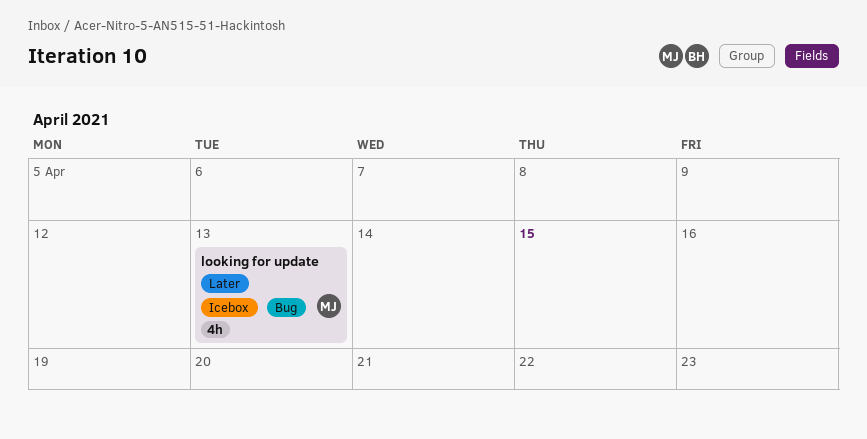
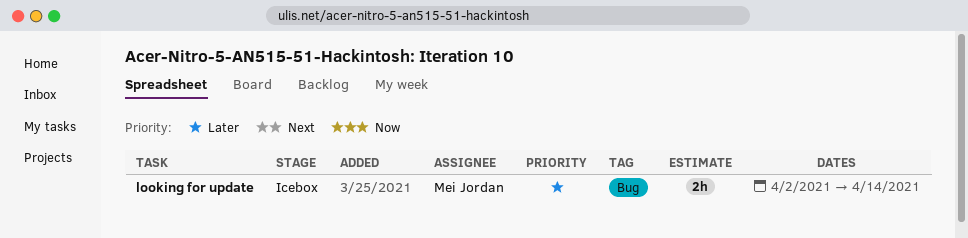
looking for update, estimate: 4h -> 2h
looking for update, due: Apr 13 -> Apr 14

